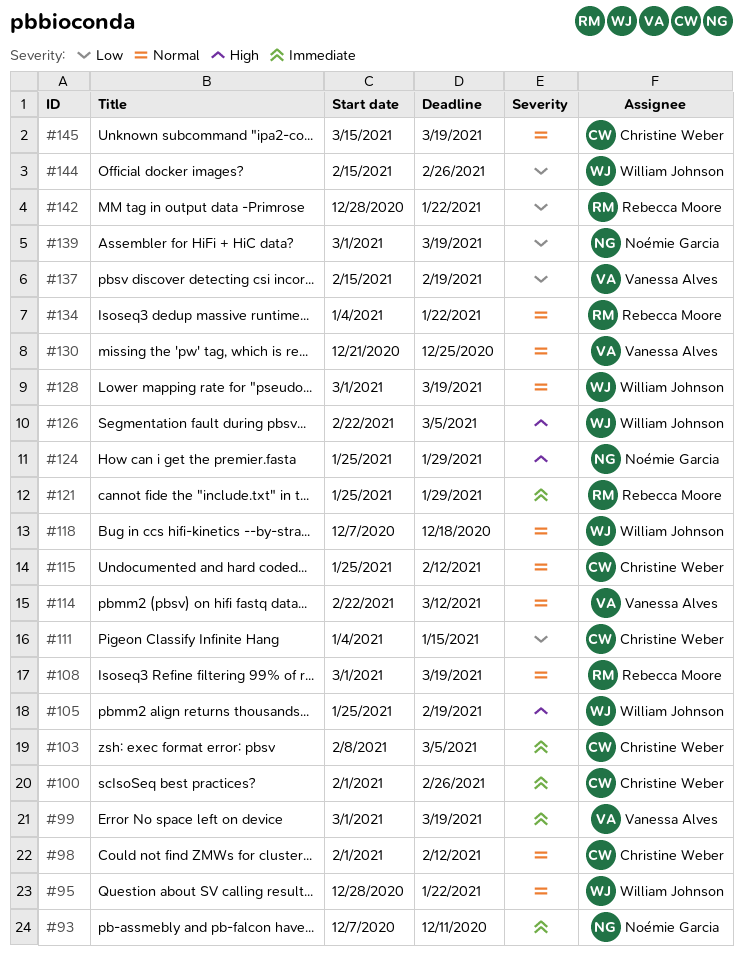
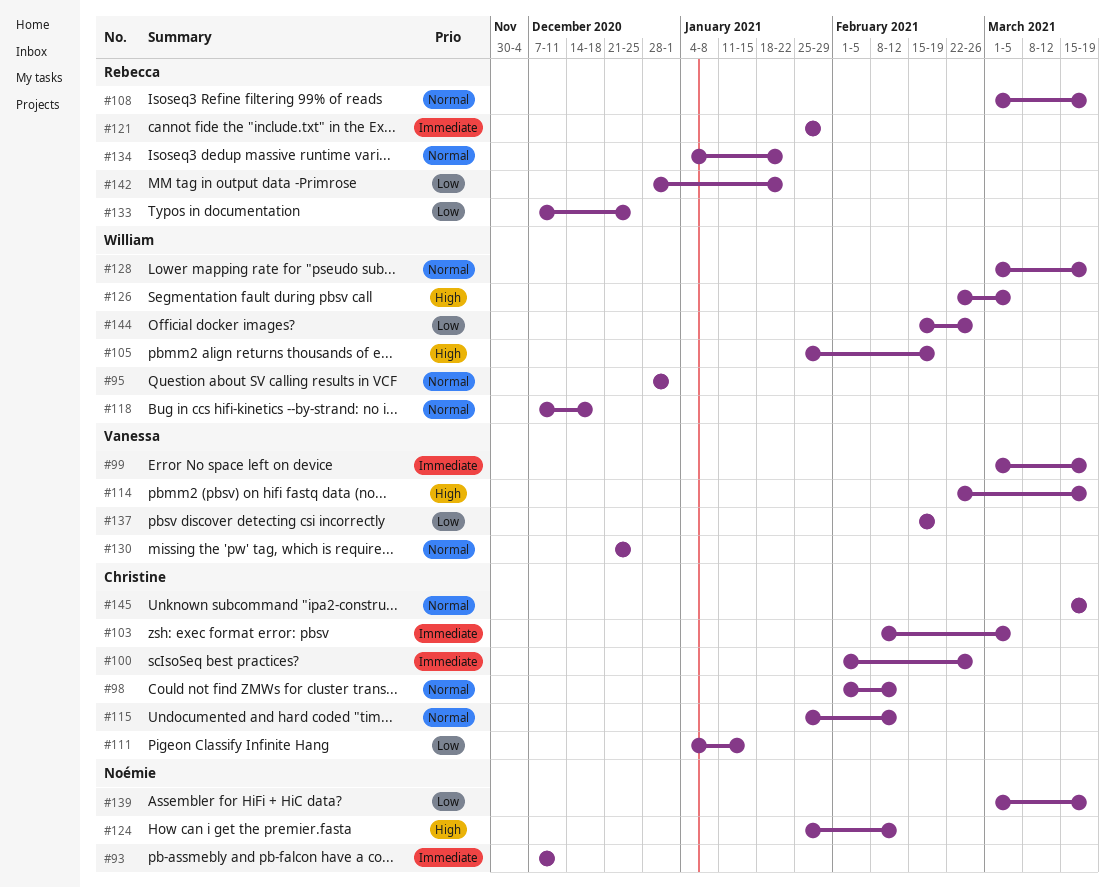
#95, due: Jan 22 -> Jan 1
#114, priority: Normal -> High
#114, due: Mar 12 -> Mar 19
#124, due: Jan 29 -> Feb 12
#133: none -> present

